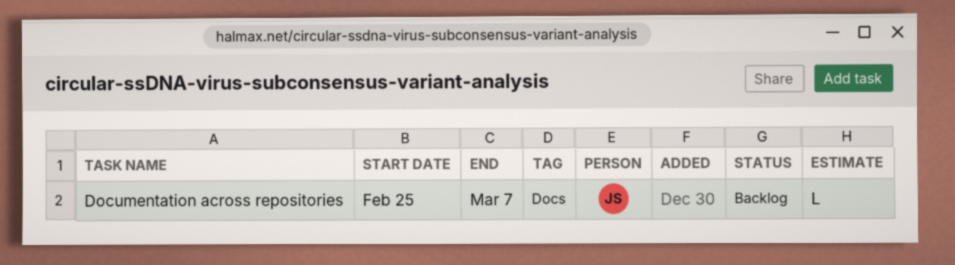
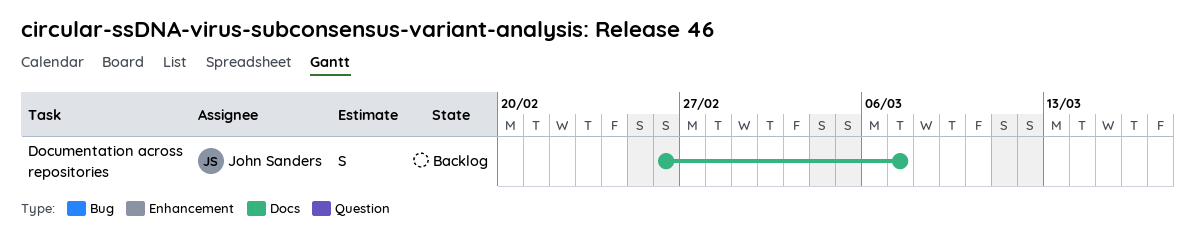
Documentation across repositories, estimate: L -> S
Documentation across repositories, start: Feb 25 -> Feb 26

